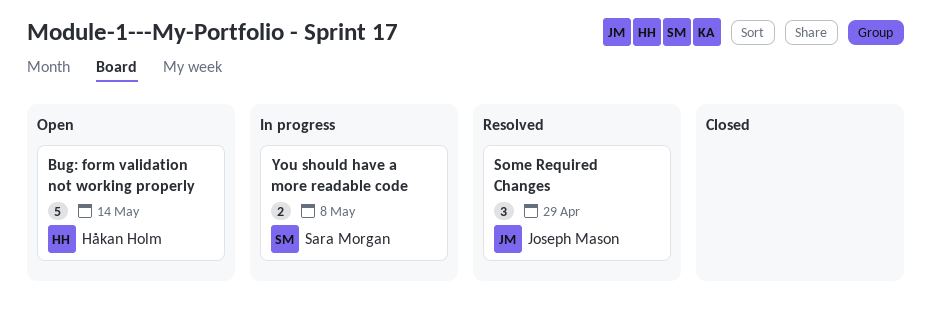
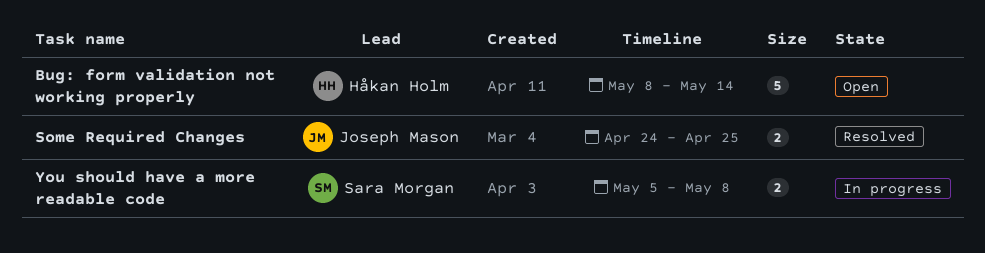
Some Required Changes, estimate: 3 -> 2
Some Required Changes, due: Apr 29 -> Apr 25

